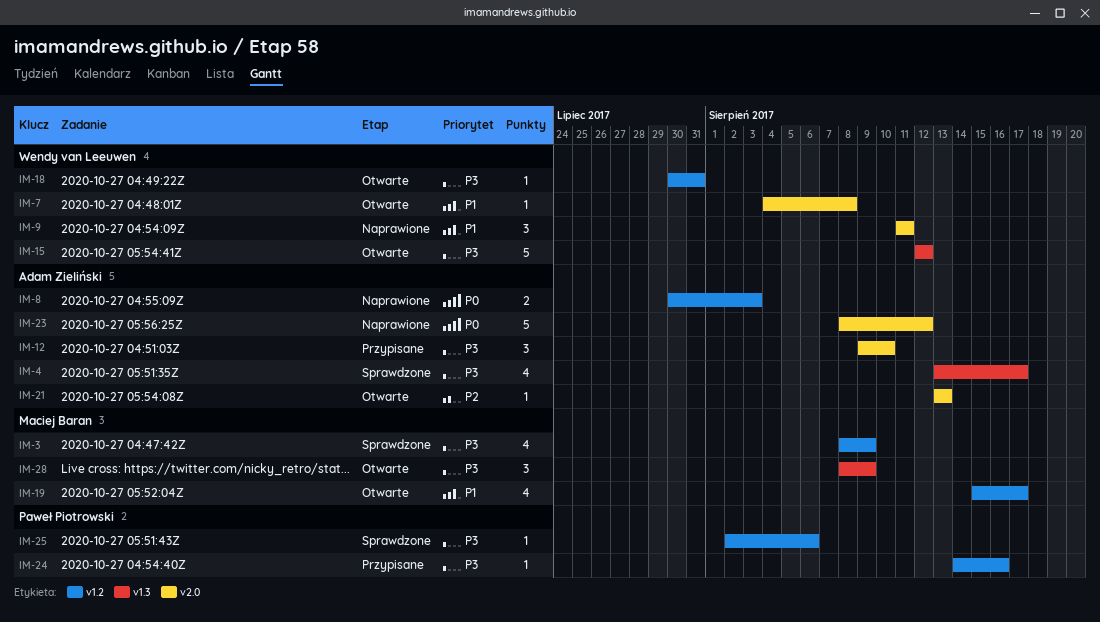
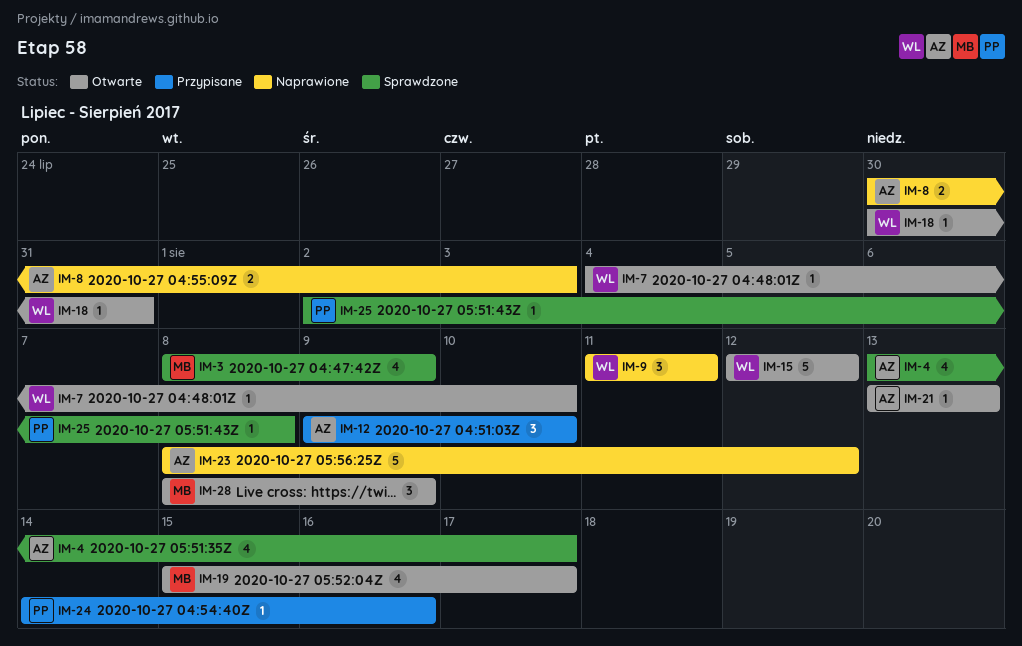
IM-7, due: Aug 8 -> Aug 10
IM-25, due: Aug 6 -> Aug 8

